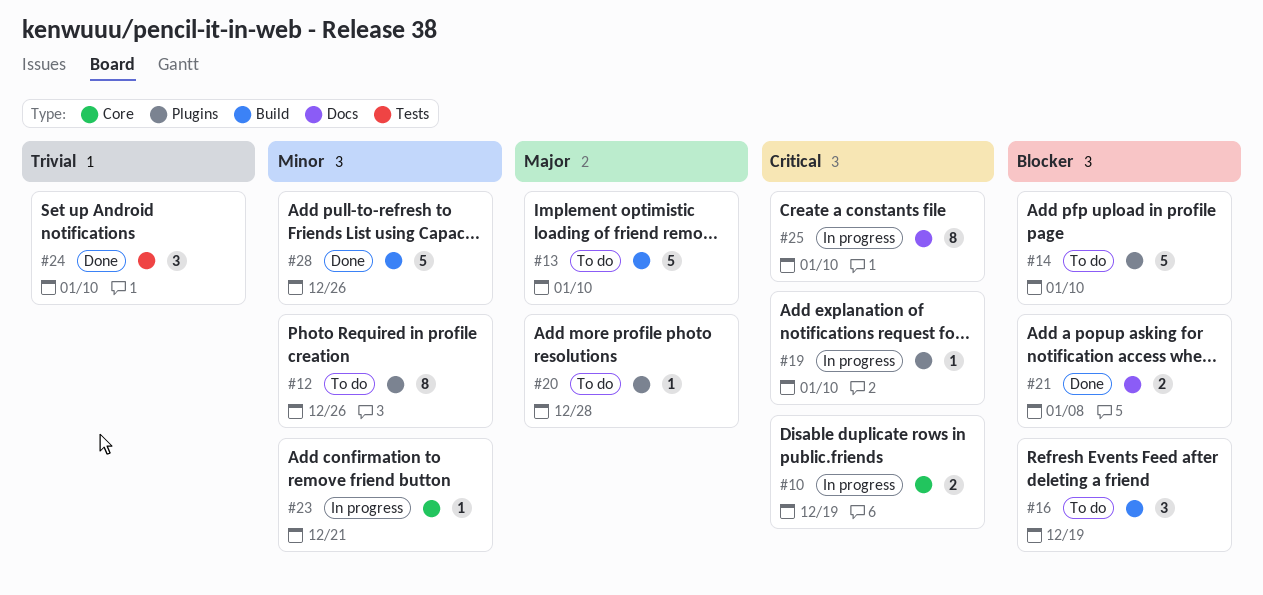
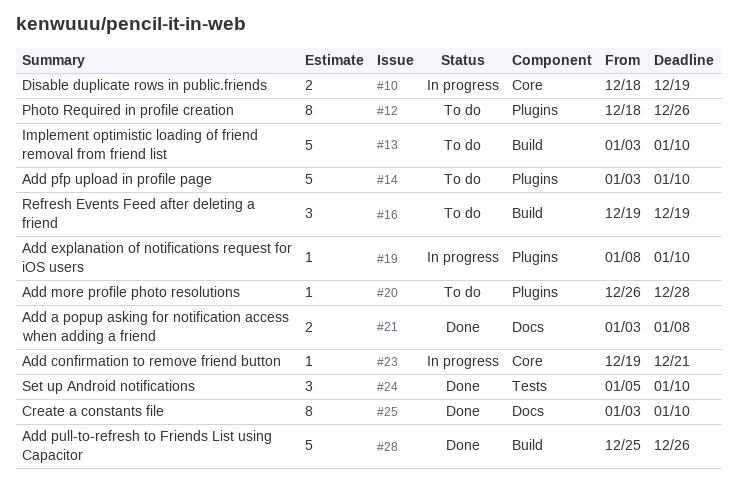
#25, status: In progress -> Done

